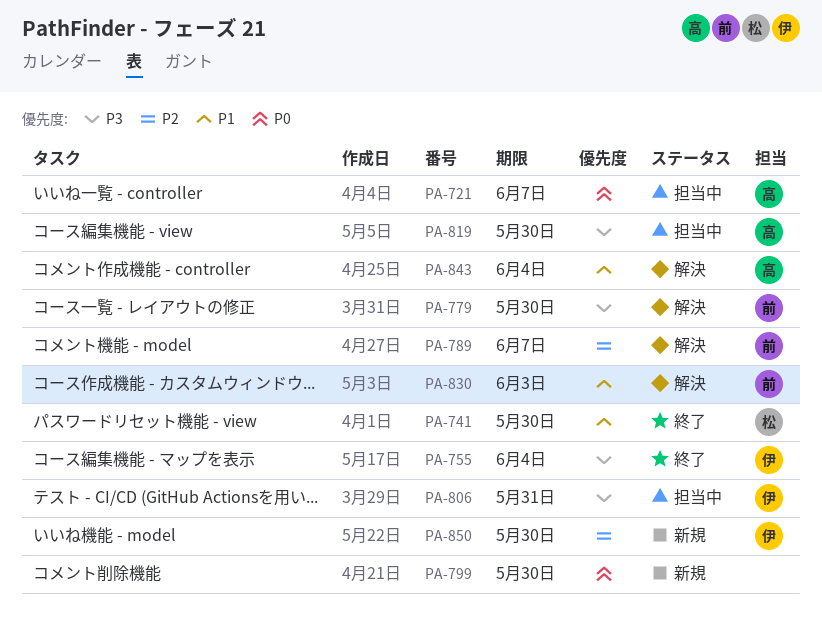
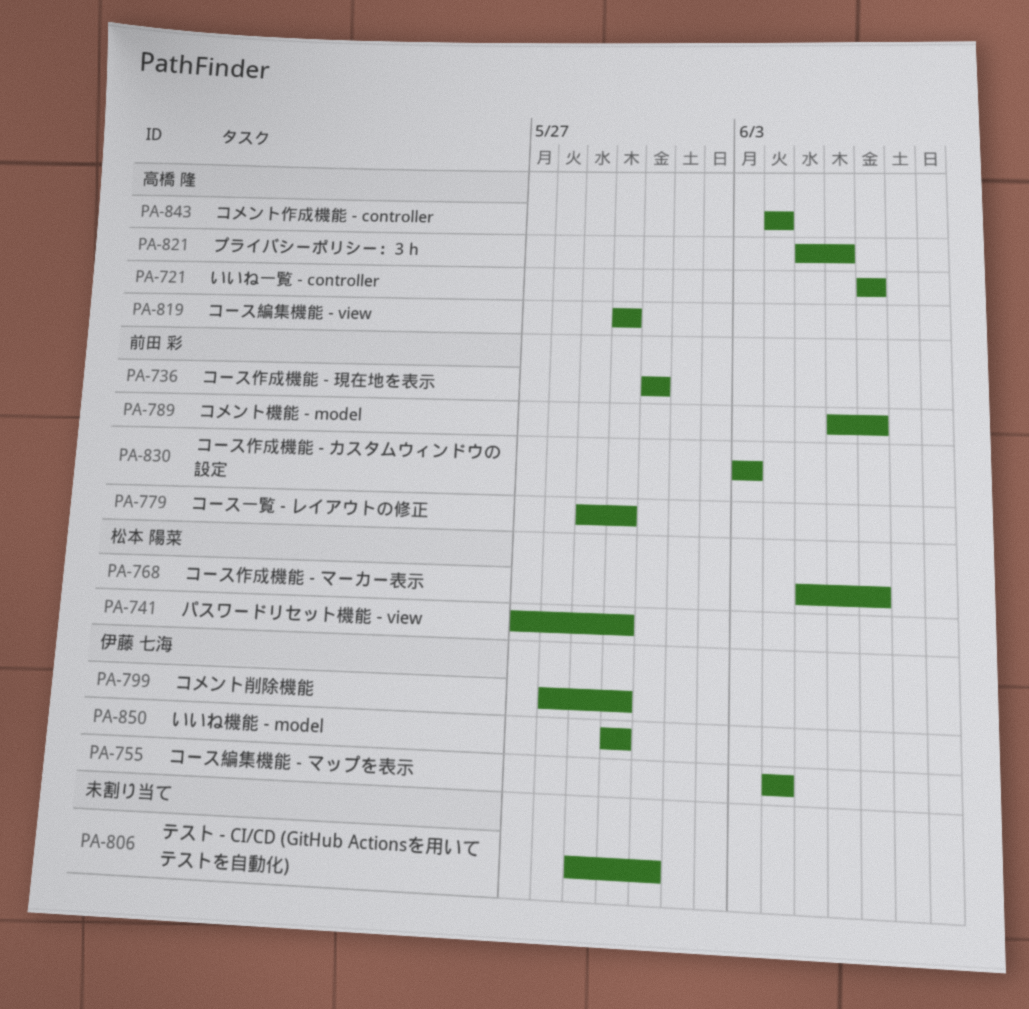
PA-736: none -> present
PA-768: none -> present
PA-799, owner: none -> 伊藤 七海
PA-806, owner: 伊藤 七海 -> none
PA-821: none -> present

